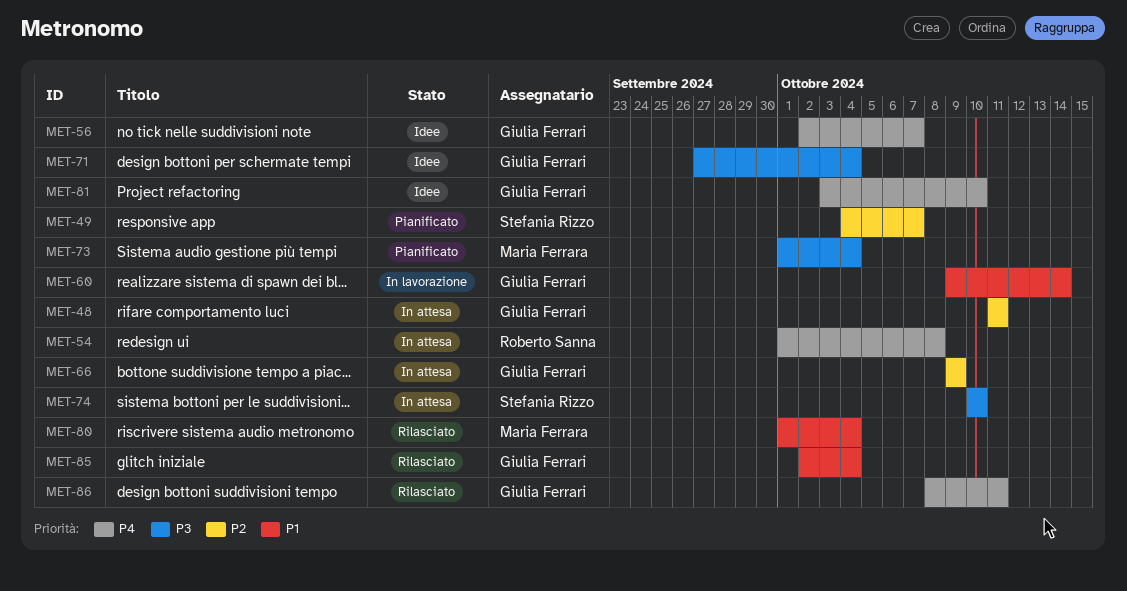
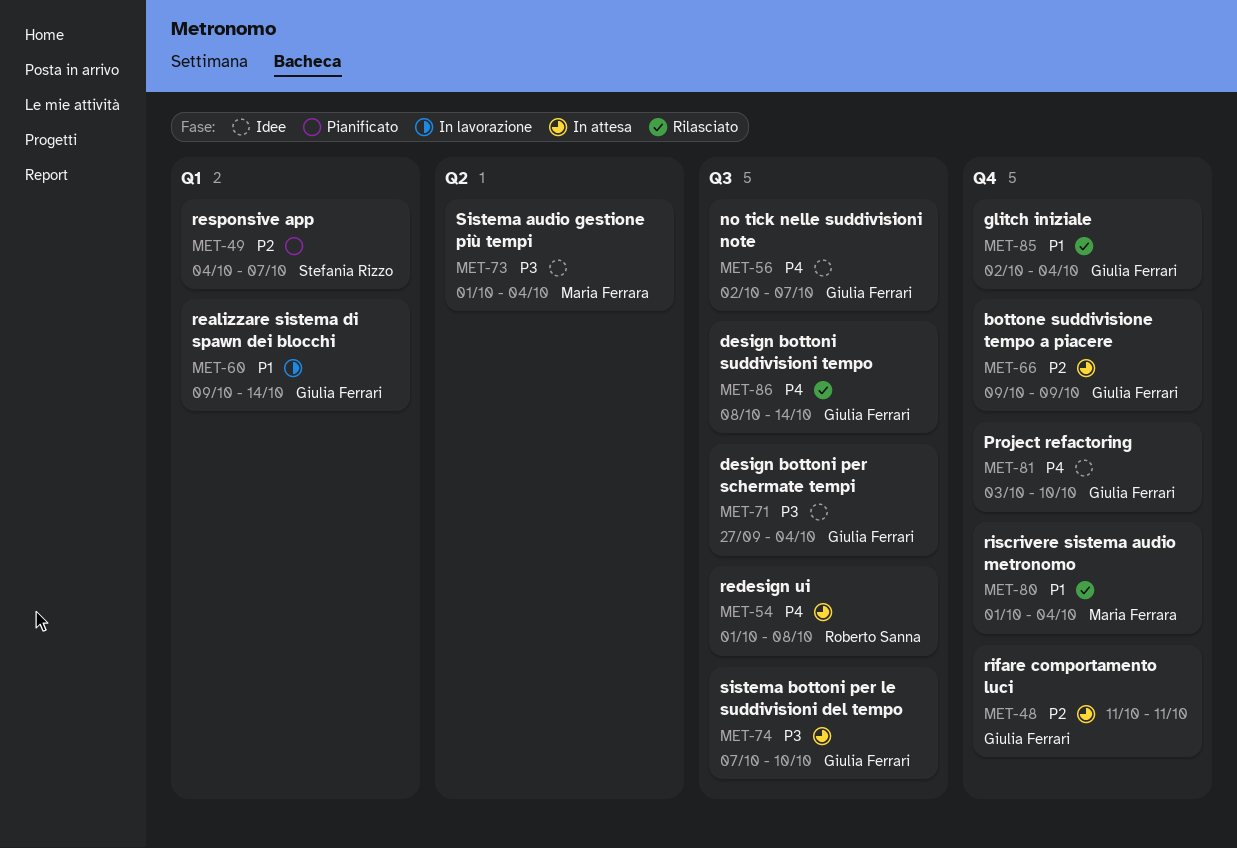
MET-73, status: Pianificato -> Idee
MET-74, owner: Stefania Rizzo -> Giulia Ferrari
MET-74, start: Oct 10 -> Oct 7
MET-86, due: Oct 11 -> Oct 14

